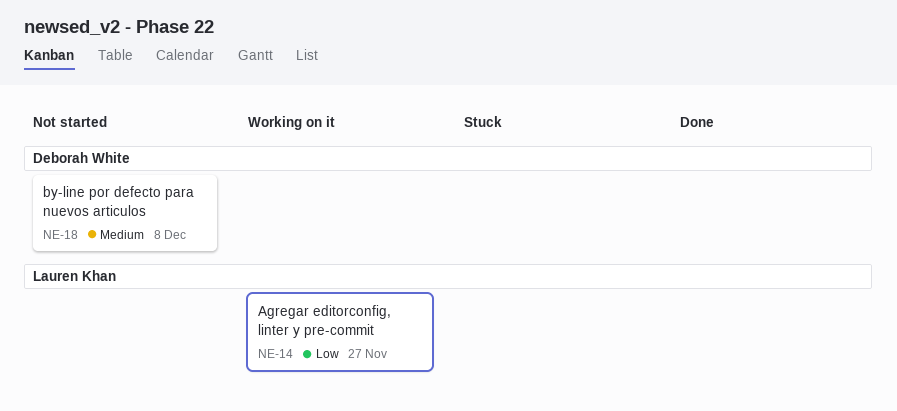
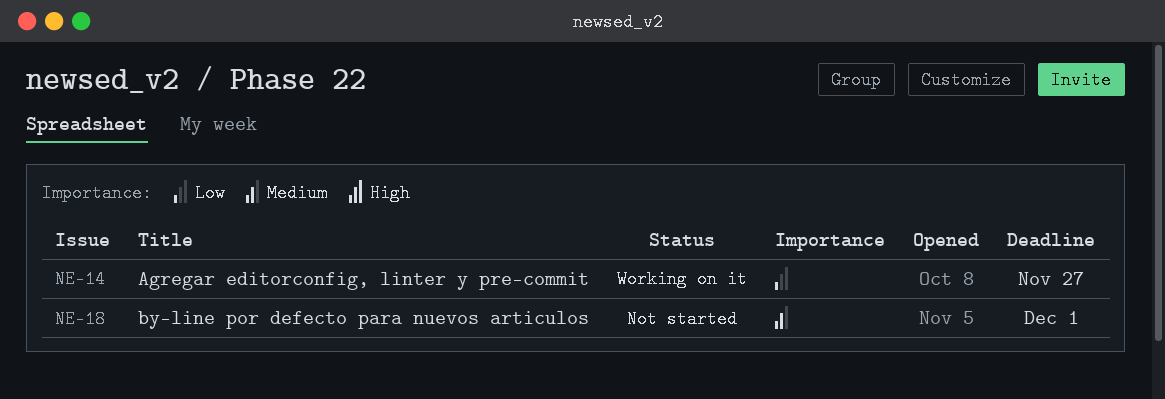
NE-18, due: Dec 8 -> Dec 1

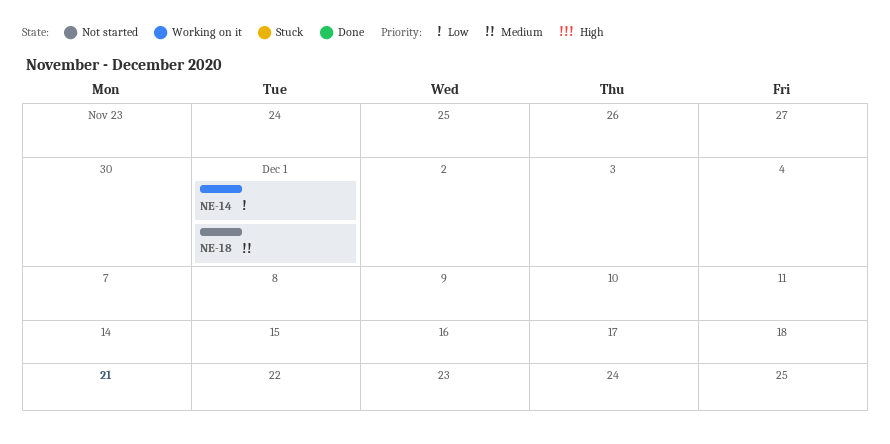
NE-14, due: Nov 27 -> Dec 1

